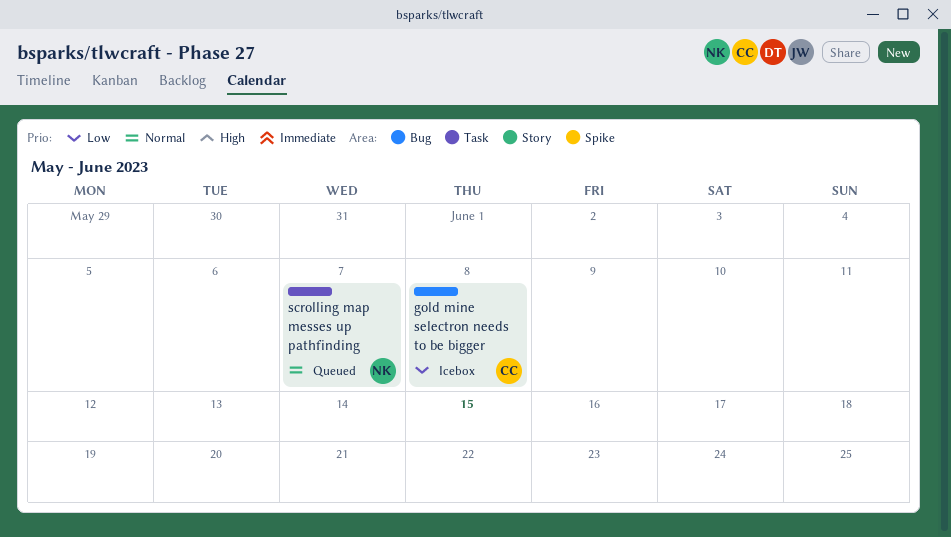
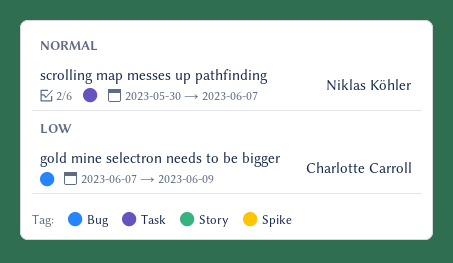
gold mine selectron needs to be bigger, due: Jun 8 -> Jun 9

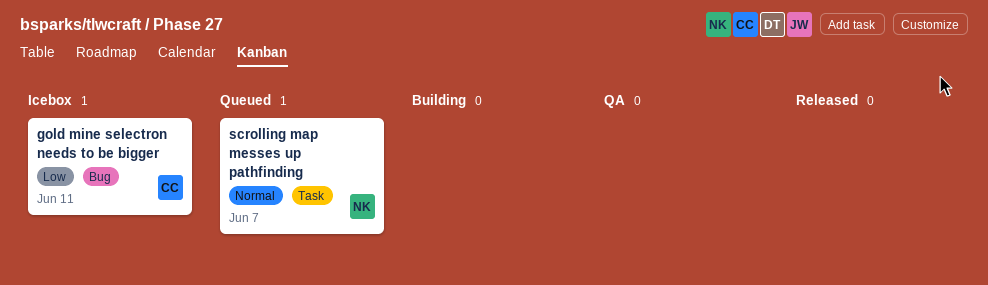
gold mine selectron needs to be bigger, due: Jun 9 -> Jun 11

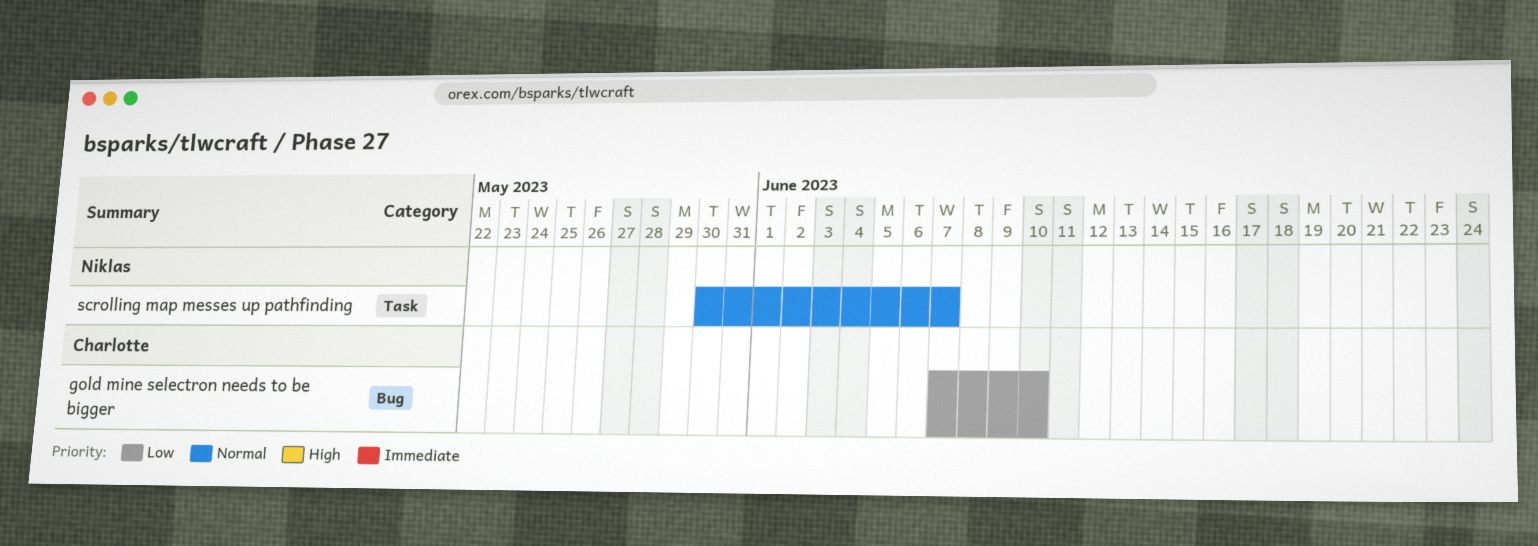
gold mine selectron needs to be bigger, due: Jun 11 -> Jun 10

